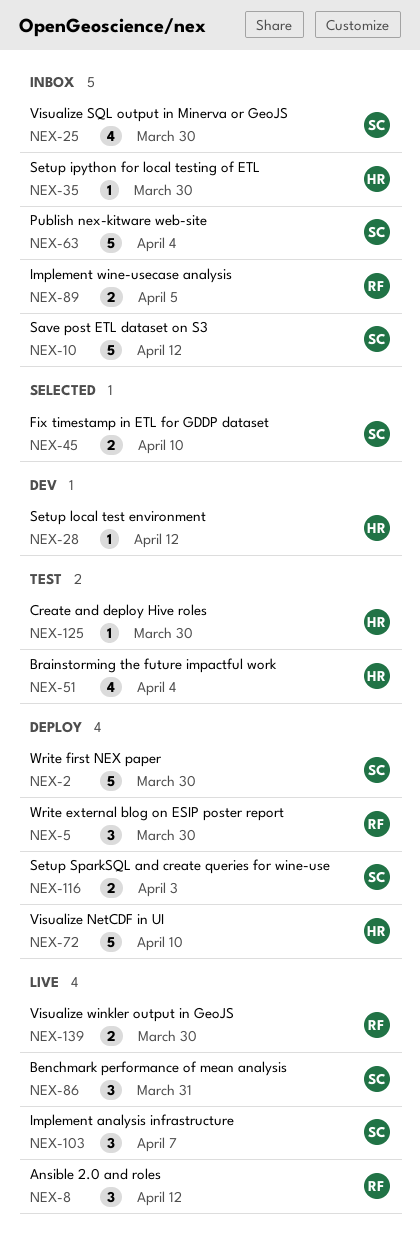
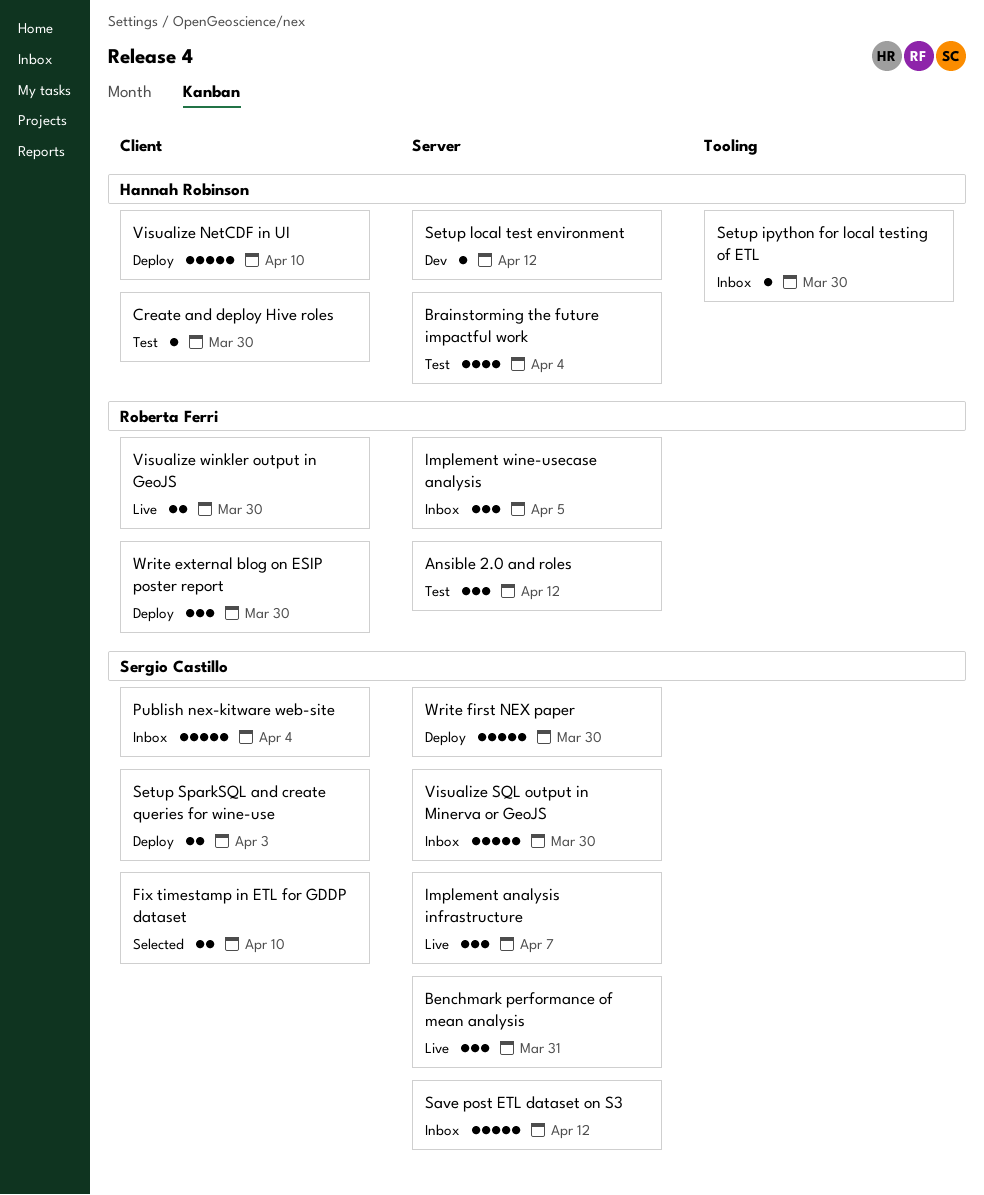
Ansible 2.0 and roles, status: Live -> Test
Implement wine-usecase analysis, estimate: 2 -> 3
Visualize SQL output in Minerva or GeoJS, estimate: 4 -> 5

